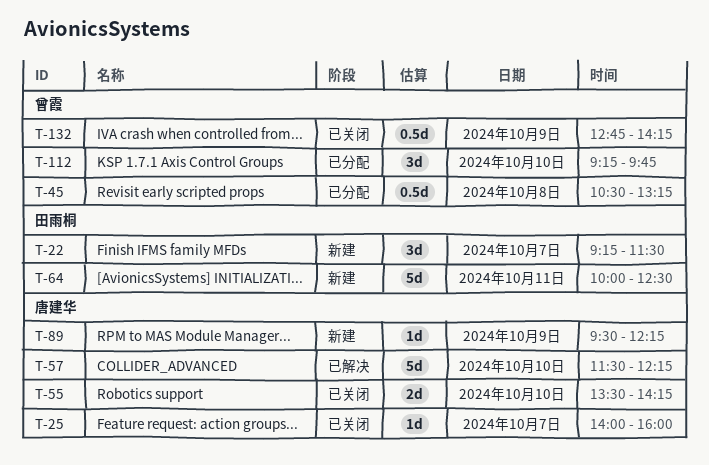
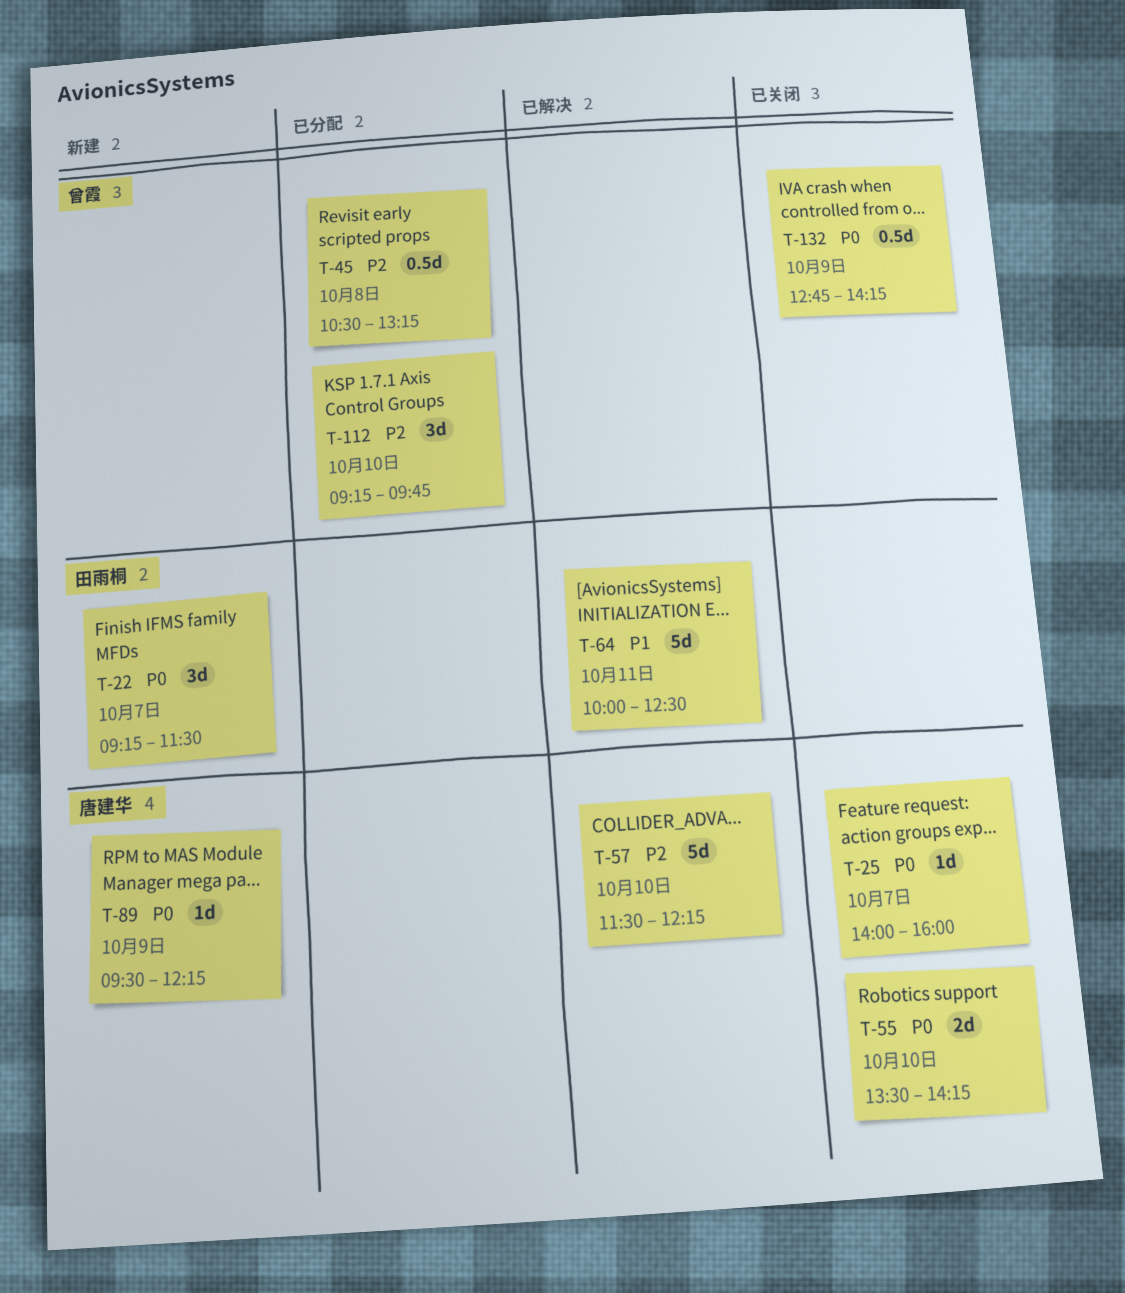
T-64, status: 新建 -> 已解决

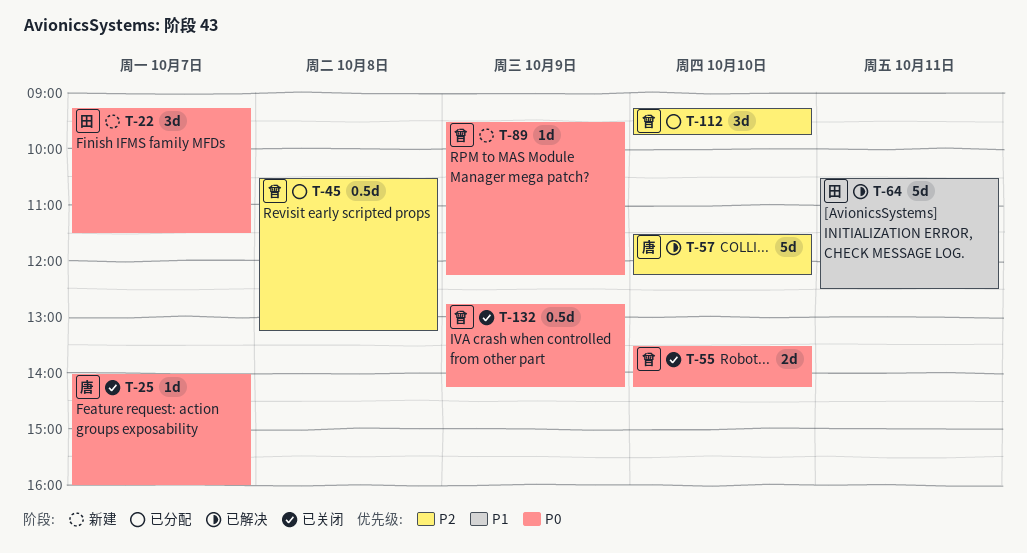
T-55, owner: 唐建华 -> 曾霞
T-64, begins: 10:00 -> 10:30
T-89, owner: 唐建华 -> 曾霞

